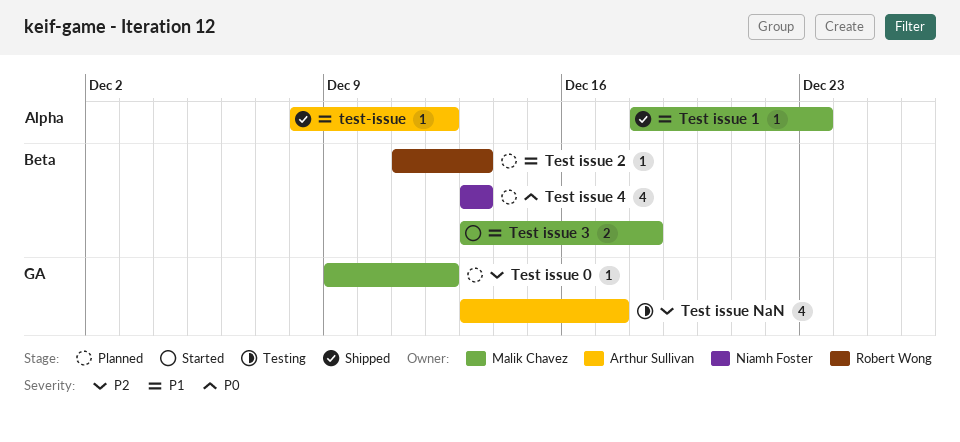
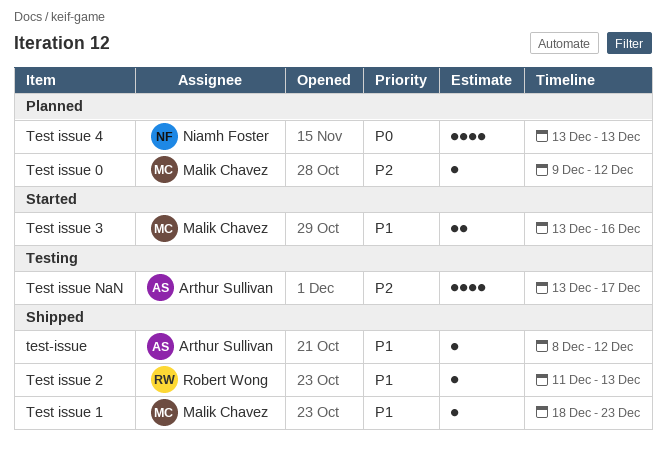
Test issue 2, status: Planned -> Shipped
Test issue 3, due: Dec 18 -> Dec 16

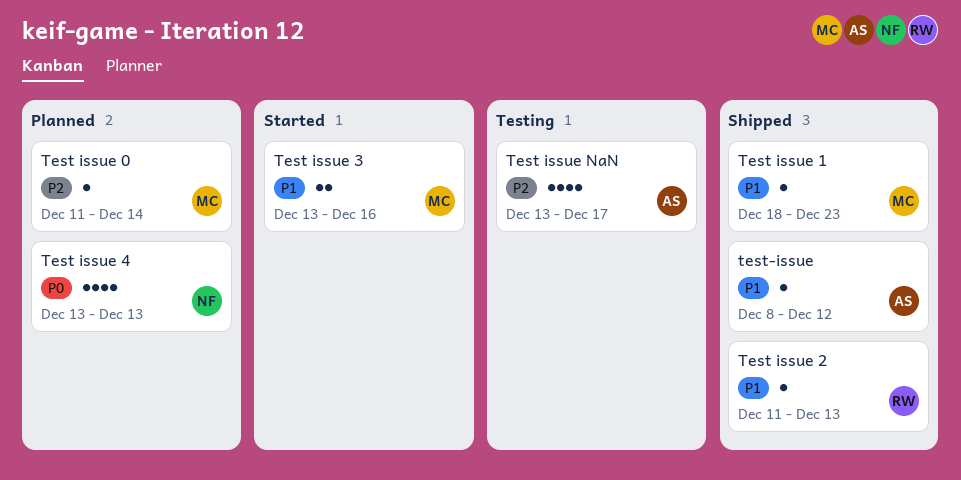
Test issue 0, start: Dec 9 -> Dec 11
Test issue 0, due: Dec 12 -> Dec 14

